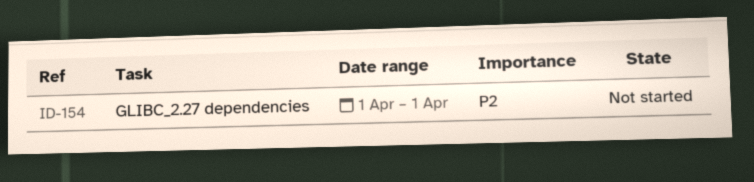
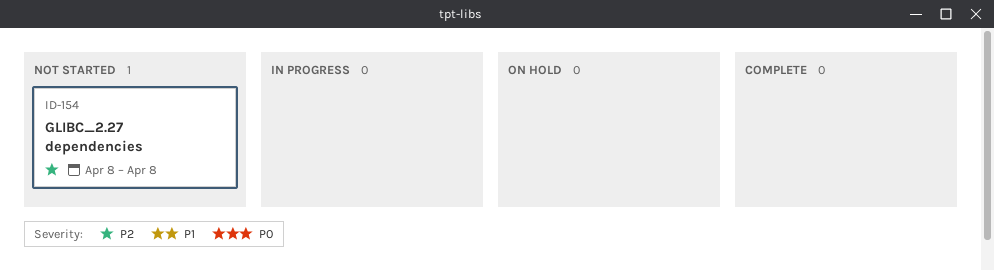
ID-154, start: Apr 1 -> Apr 8
ID-154, due: Apr 1 -> Apr 8

